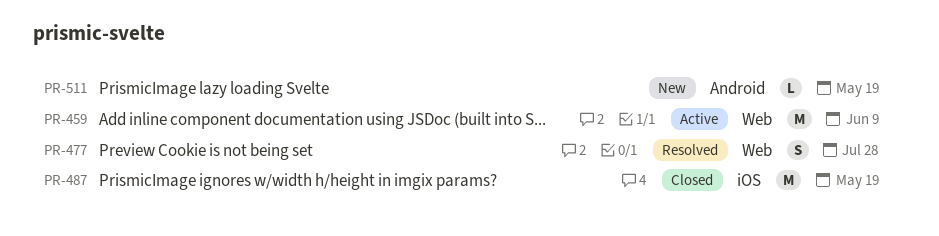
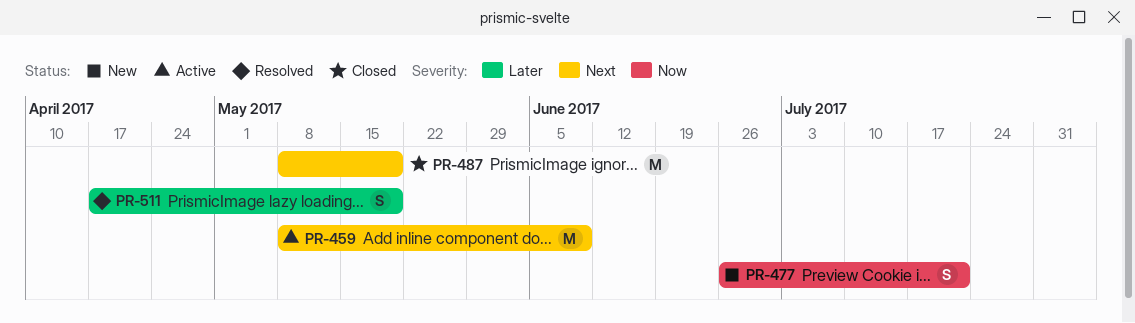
PR-477, status: Resolved -> New
PR-477, due: Jul 28 -> Jul 21
PR-511, status: New -> Resolved
PR-511, estimate: L -> S

